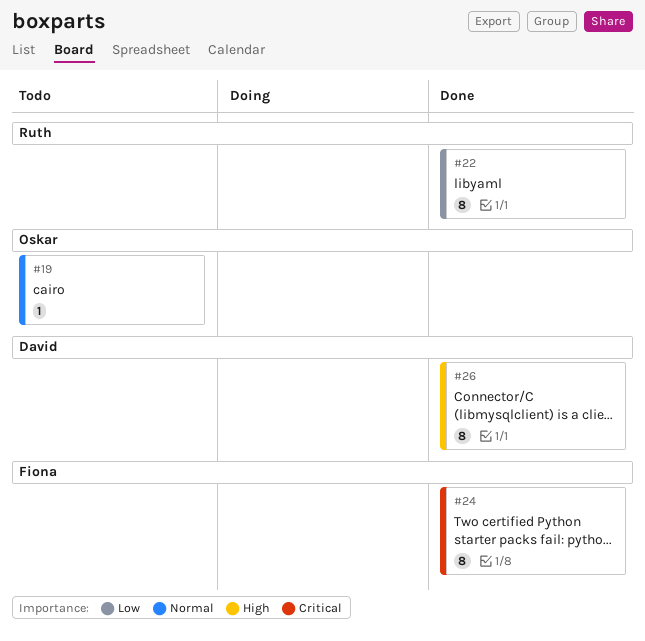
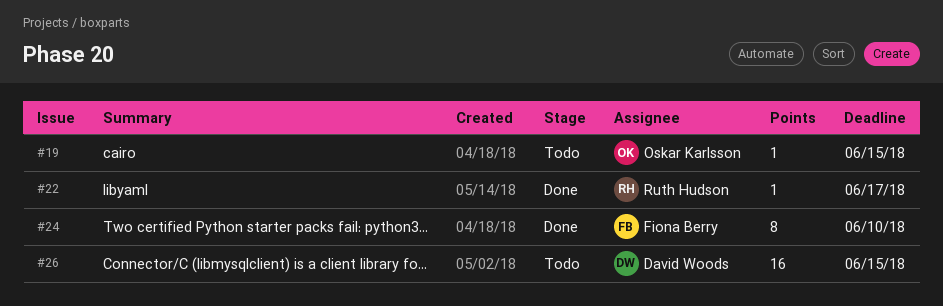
#22, estimate: 8 -> 1
#26, status: Done -> Todo
#26, estimate: 8 -> 16

